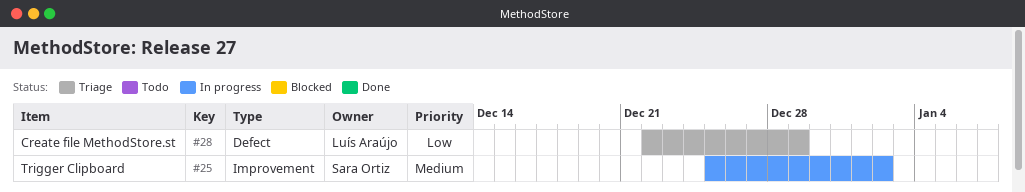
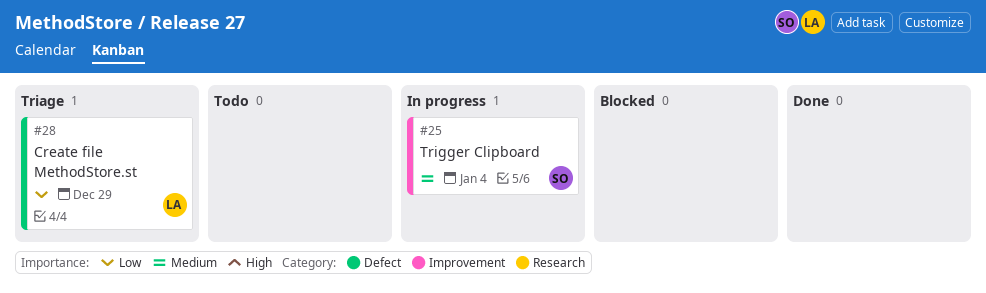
#25, due: Jan 2 -> Jan 4

